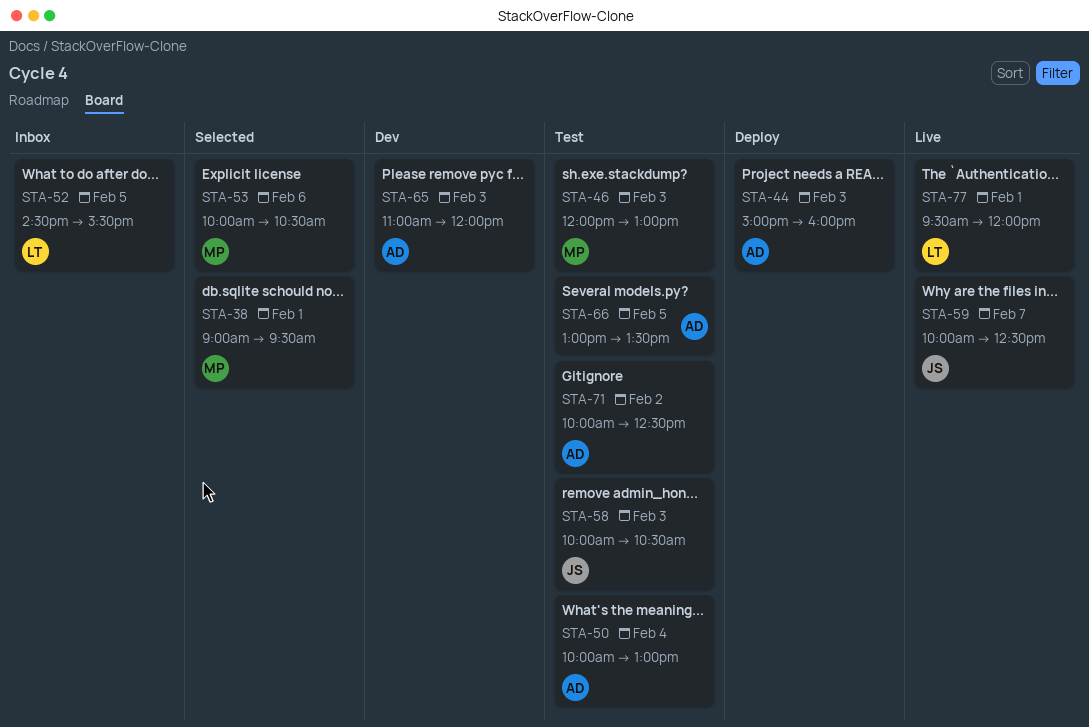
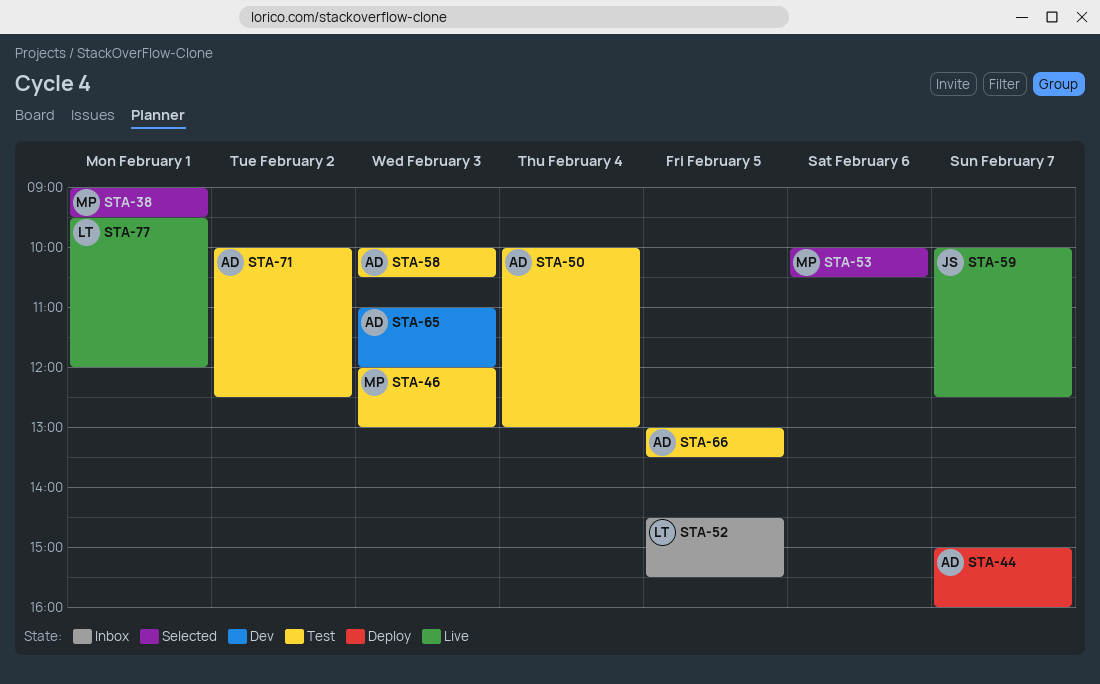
STA-44, day: Feb 3 -> Feb 7
STA-58, owner: JS -> AD

